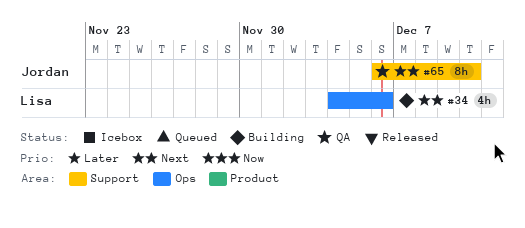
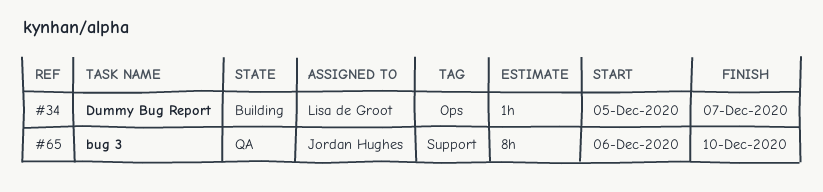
#34, estimate: 4h -> 1h
#34, start: Dec 4 -> Dec 5
#34, due: Dec 6 -> Dec 7

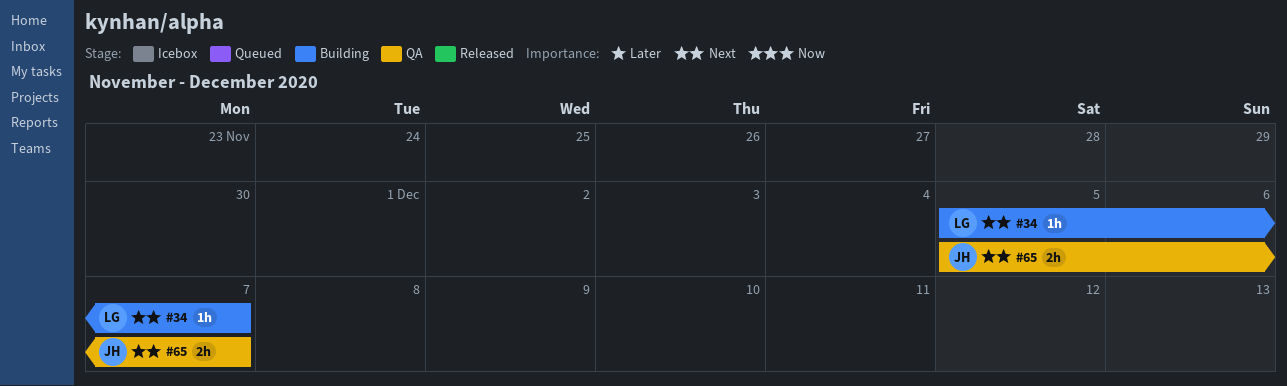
#65, estimate: 8h -> 2h
#65, start: Dec 6 -> Dec 5
#65, due: Dec 10 -> Dec 7

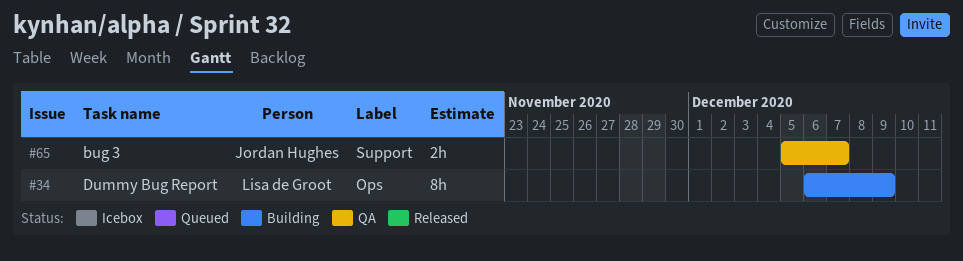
#34, estimate: 1h -> 8h
#34, start: Dec 5 -> Dec 6
#34, due: Dec 7 -> Dec 9

